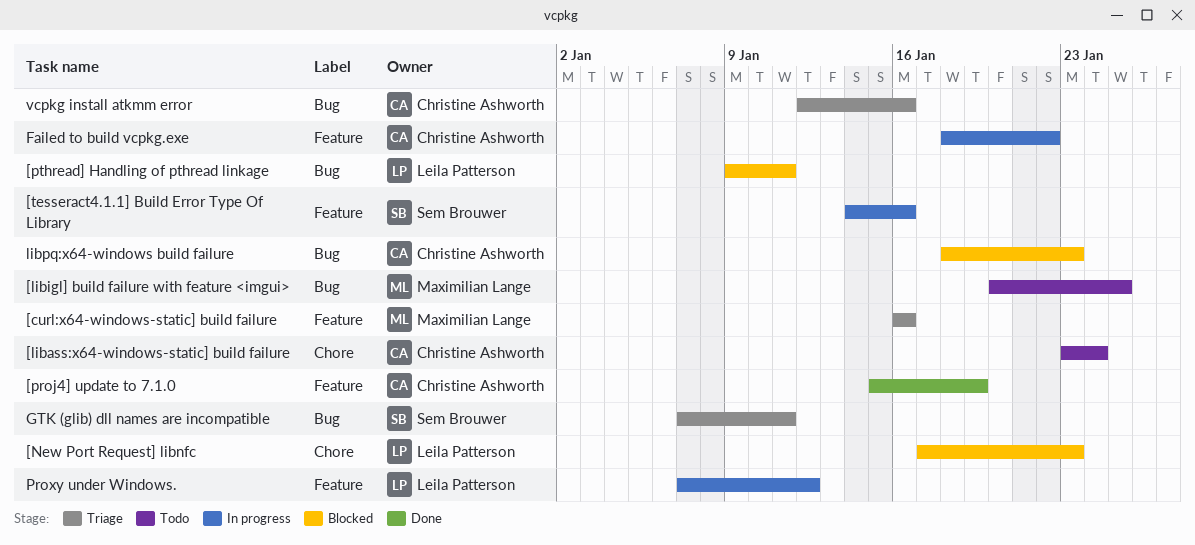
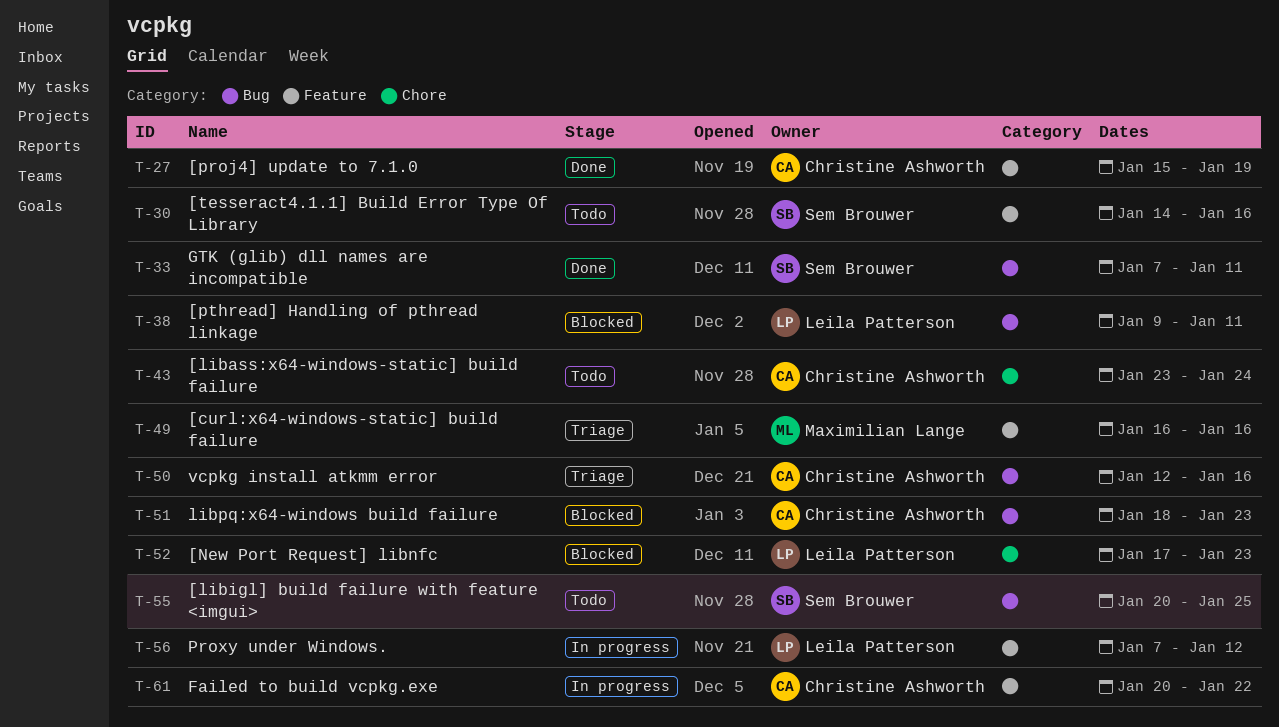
[libigl] build failure with feature <imgui>, owner: Maximilian Lange -> Sem Brouwer
[tesseract4.1.1] Build Error Type Of Library, status: In progress -> Todo
Failed to build vcpkg.exe, start: Jan 18 -> Jan 20
GTK (glib) dll names are incompatible, status: Triage -> Done

